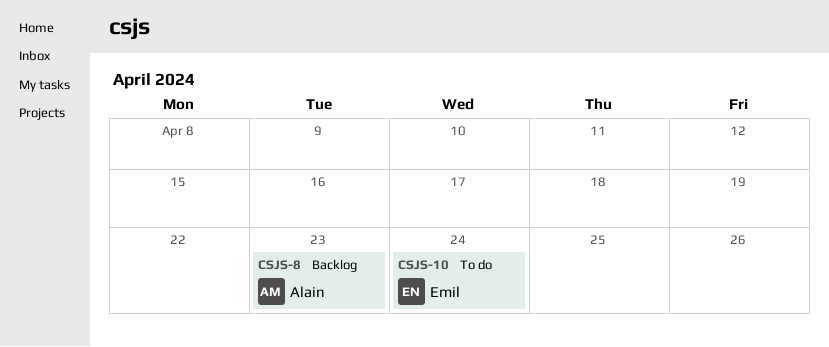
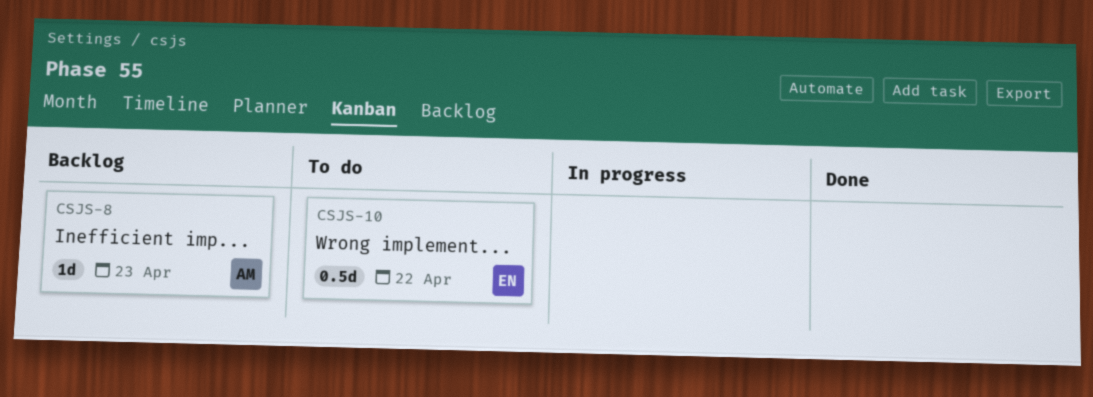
CSJS-10, due: Apr 24 -> Apr 22

